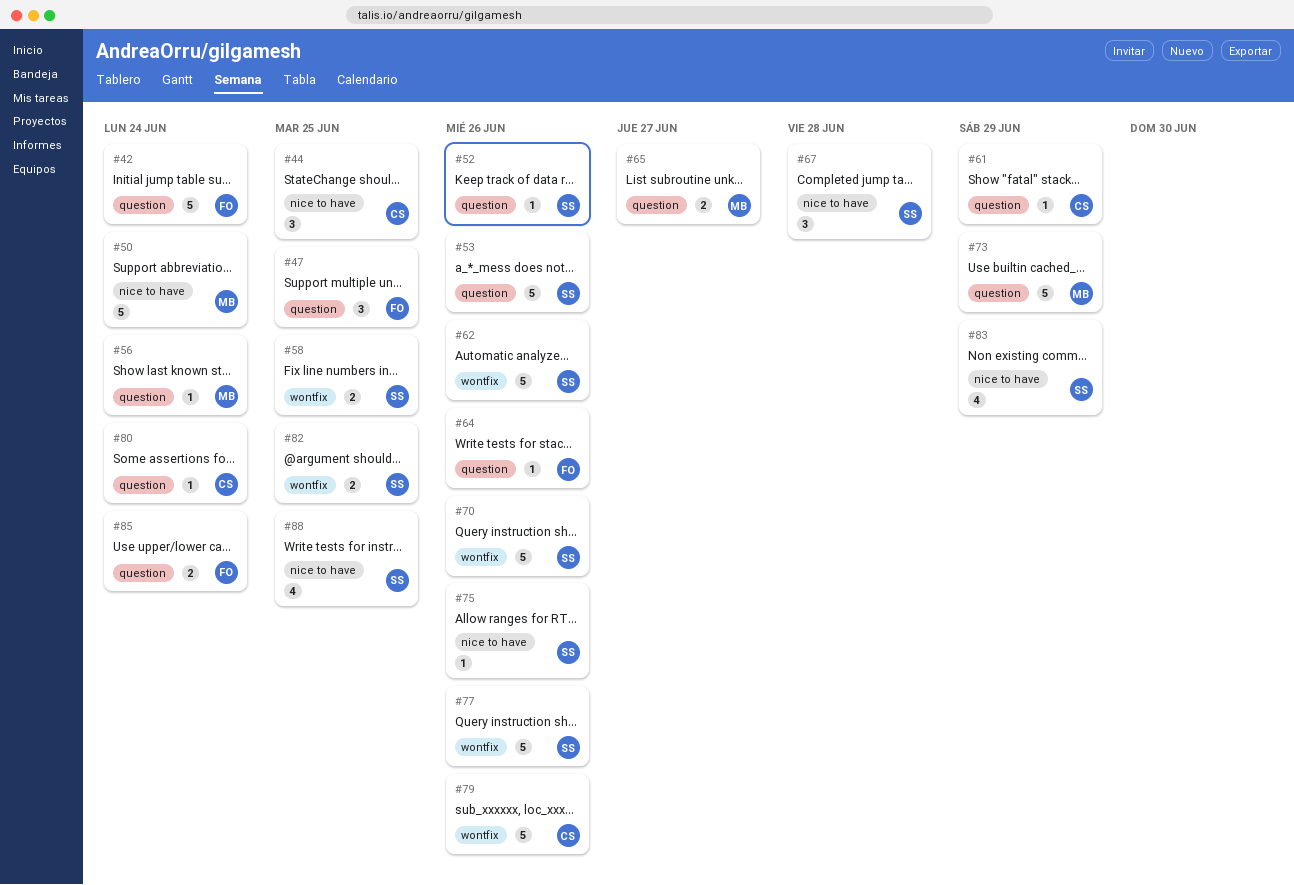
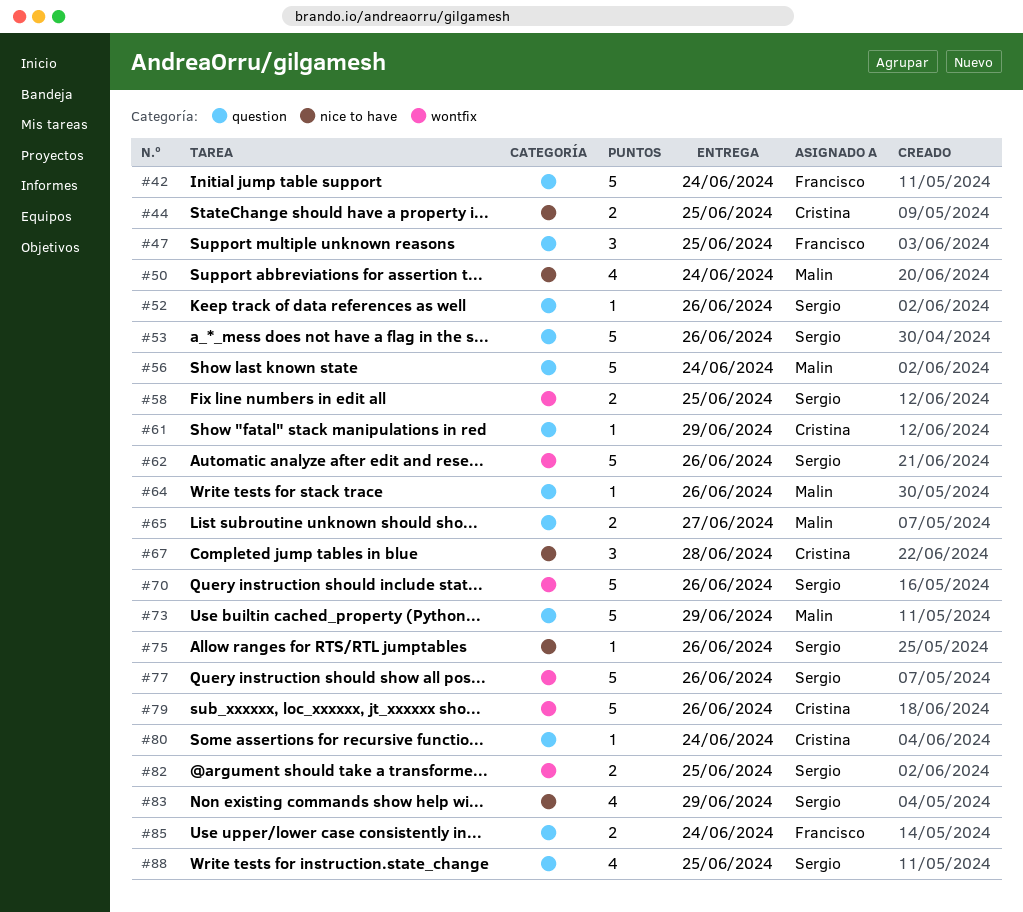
#44, estimate: 3 -> 2
#50, estimate: 5 -> 4
#56, estimate: 1 -> 5
#64, owner: Francisco -> Malin
#67, owner: Sergio -> Cristina
#88, label: nice to have -> question

